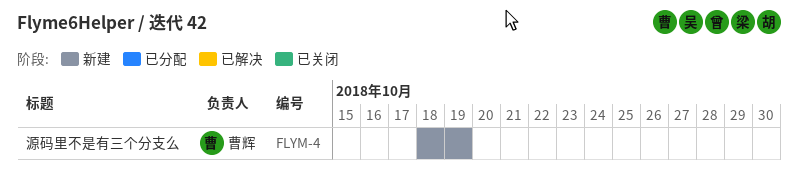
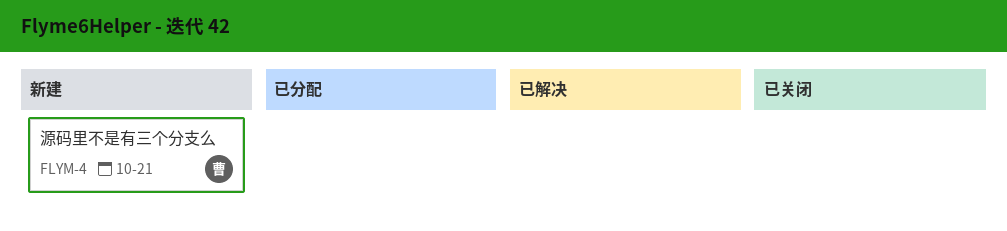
FLYM-4, due: Oct 19 -> Oct 21

